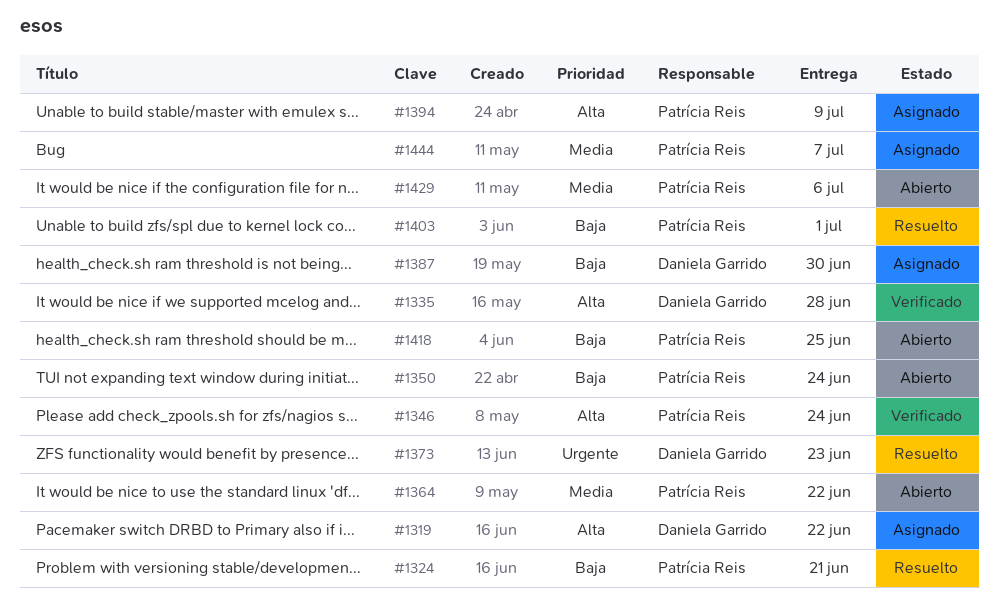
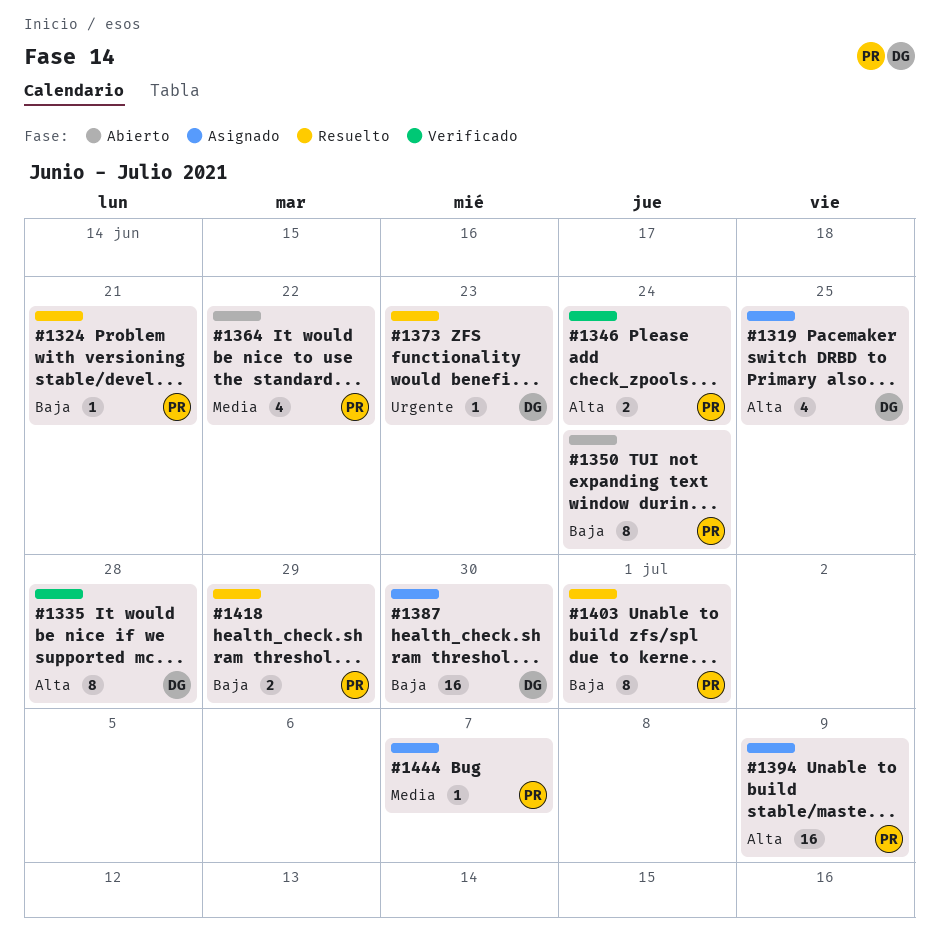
#1319, due: Jun 22 -> Jun 25
#1418, status: Abierto -> Resuelto
#1418, due: Jun 25 -> Jun 29
#1429: present -> none

